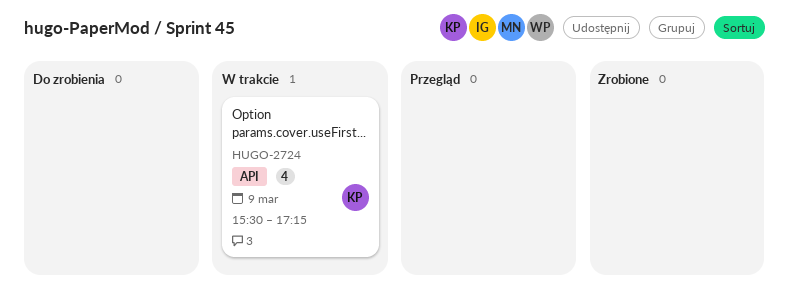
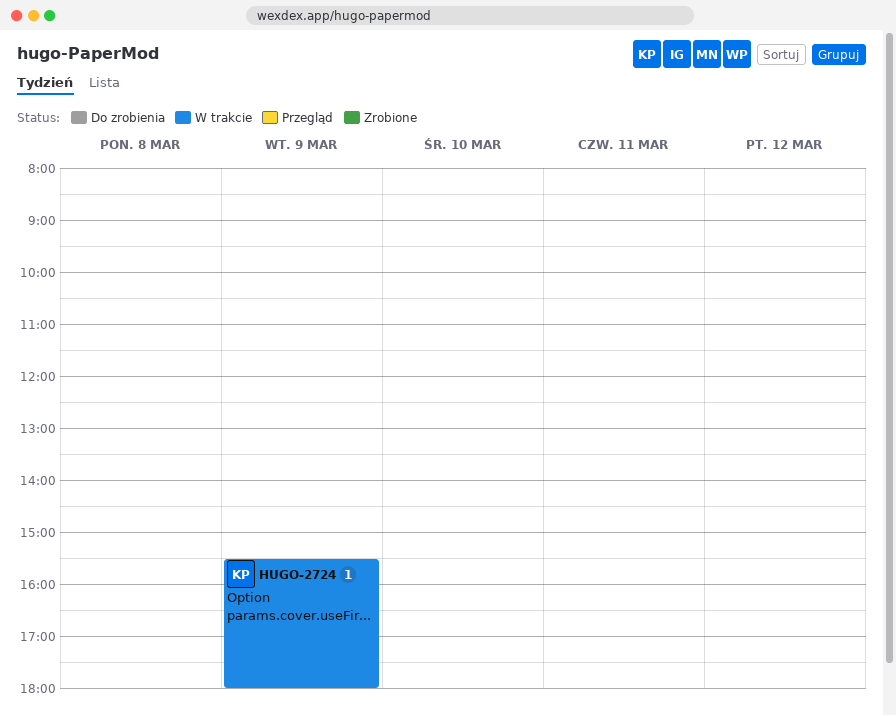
HUGO-2724, estimate: 4 -> 1
HUGO-2724, ends: 17:15 -> 18:00

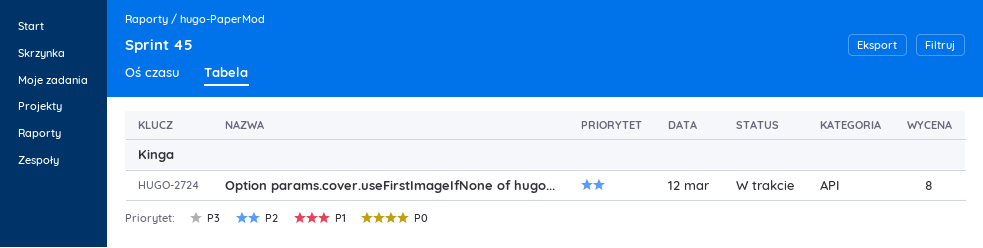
HUGO-2724, estimate: 1 -> 8
HUGO-2724, day: Mar 9 -> Mar 12

